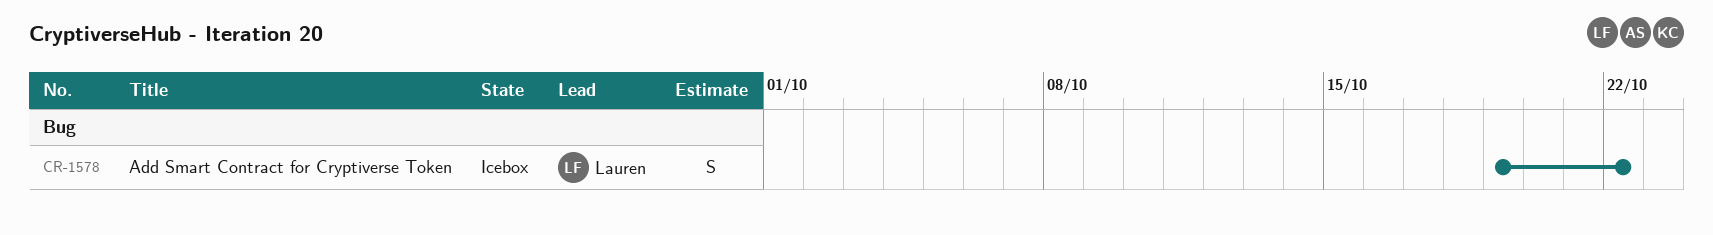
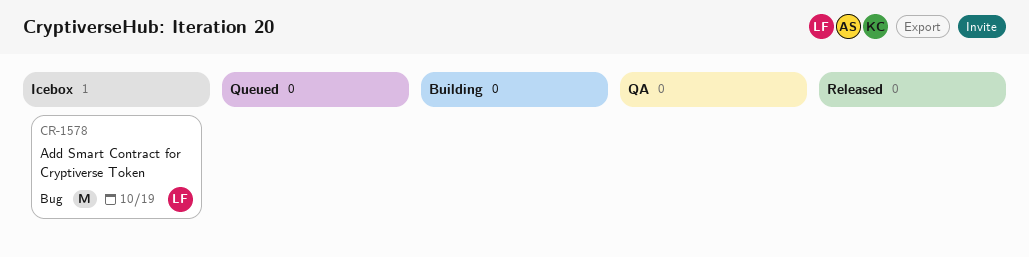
CR-1578, estimate: S -> M
CR-1578, due: Oct 22 -> Oct 19

